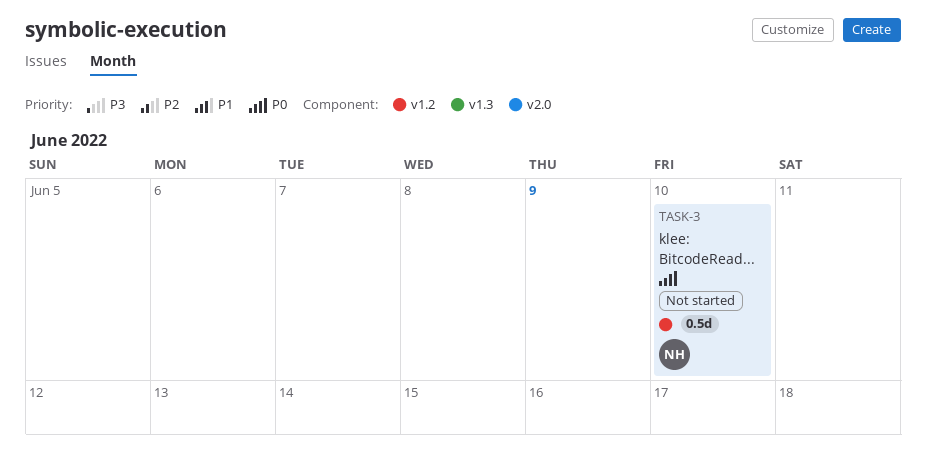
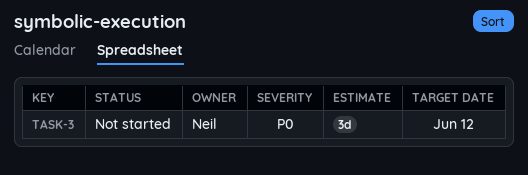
TASK-3, estimate: 0.5d -> 3d
TASK-3, due: Jun 10 -> Jun 12

